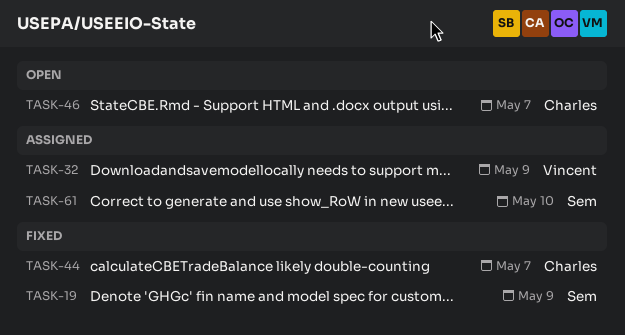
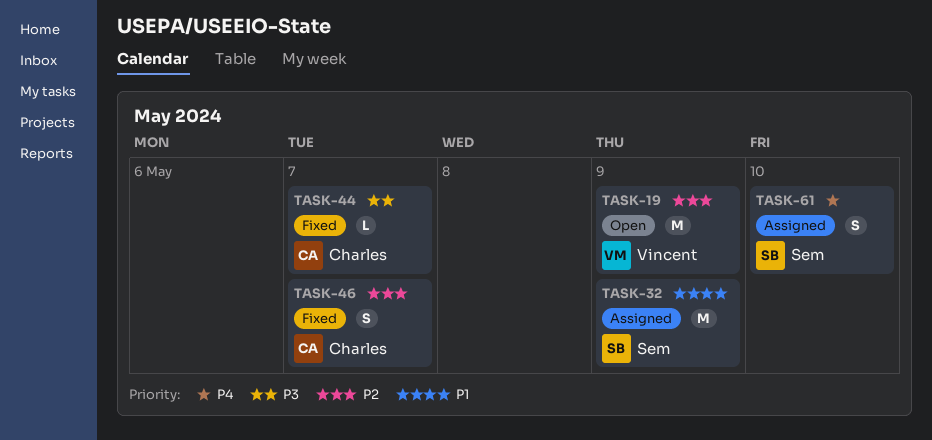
TASK-19, status: Fixed -> Open
TASK-19, owner: Sem -> Vincent
TASK-32, owner: Vincent -> Sem
TASK-46, status: Open -> Fixed

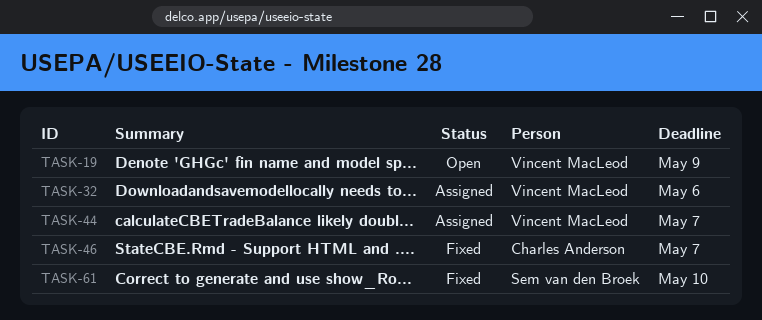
TASK-32, owner: Sem van den Broek -> Vincent MacLeod
TASK-32, due: May 9 -> May 6
TASK-44, status: Fixed -> Assigned
TASK-44, owner: Charles Anderson -> Vincent MacLeod
TASK-61, status: Assigned -> Fixed

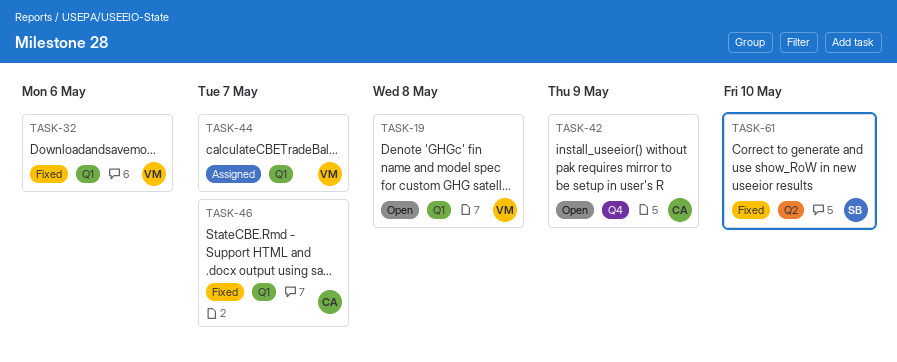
TASK-19, due: May 9 -> May 8
TASK-32, status: Assigned -> Fixed
TASK-42: none -> present

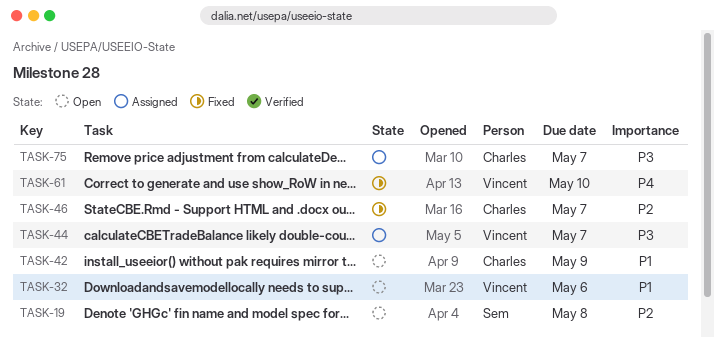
TASK-19, owner: Vincent -> Sem
TASK-32, status: Fixed -> Open
TASK-61, owner: Sem -> Vincent
TASK-75: none -> present

